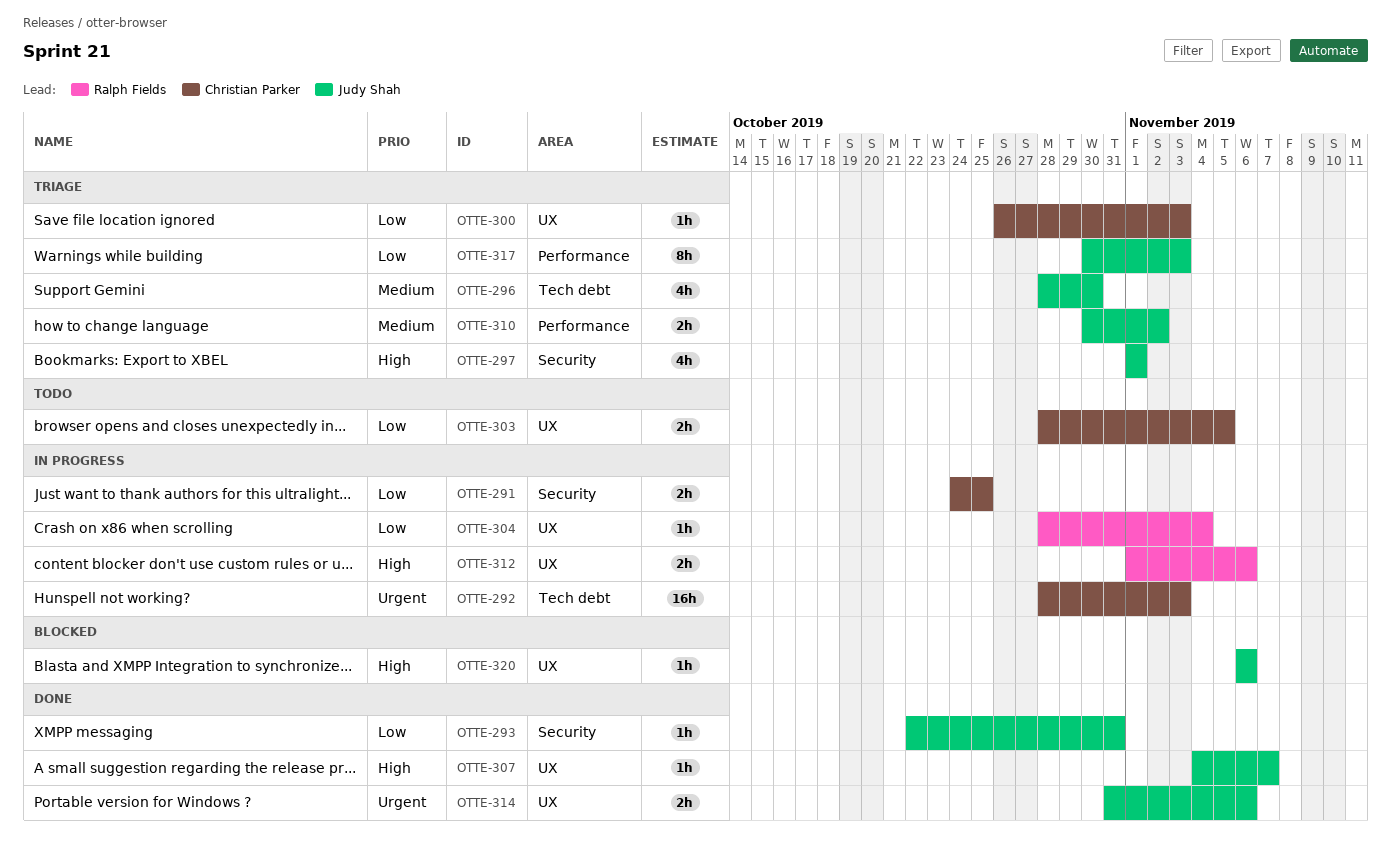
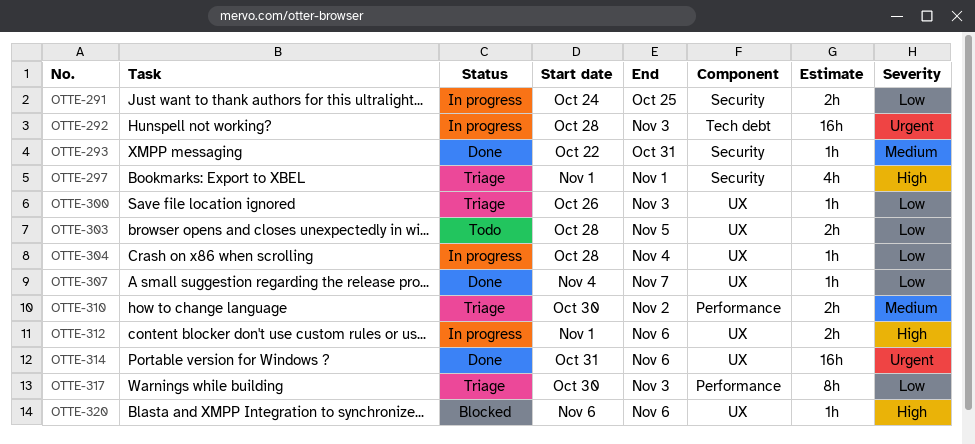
OTTE-293, priority: Low -> Medium
OTTE-296: present -> none
OTTE-307, priority: High -> Low
OTTE-314, estimate: 2h -> 16h

